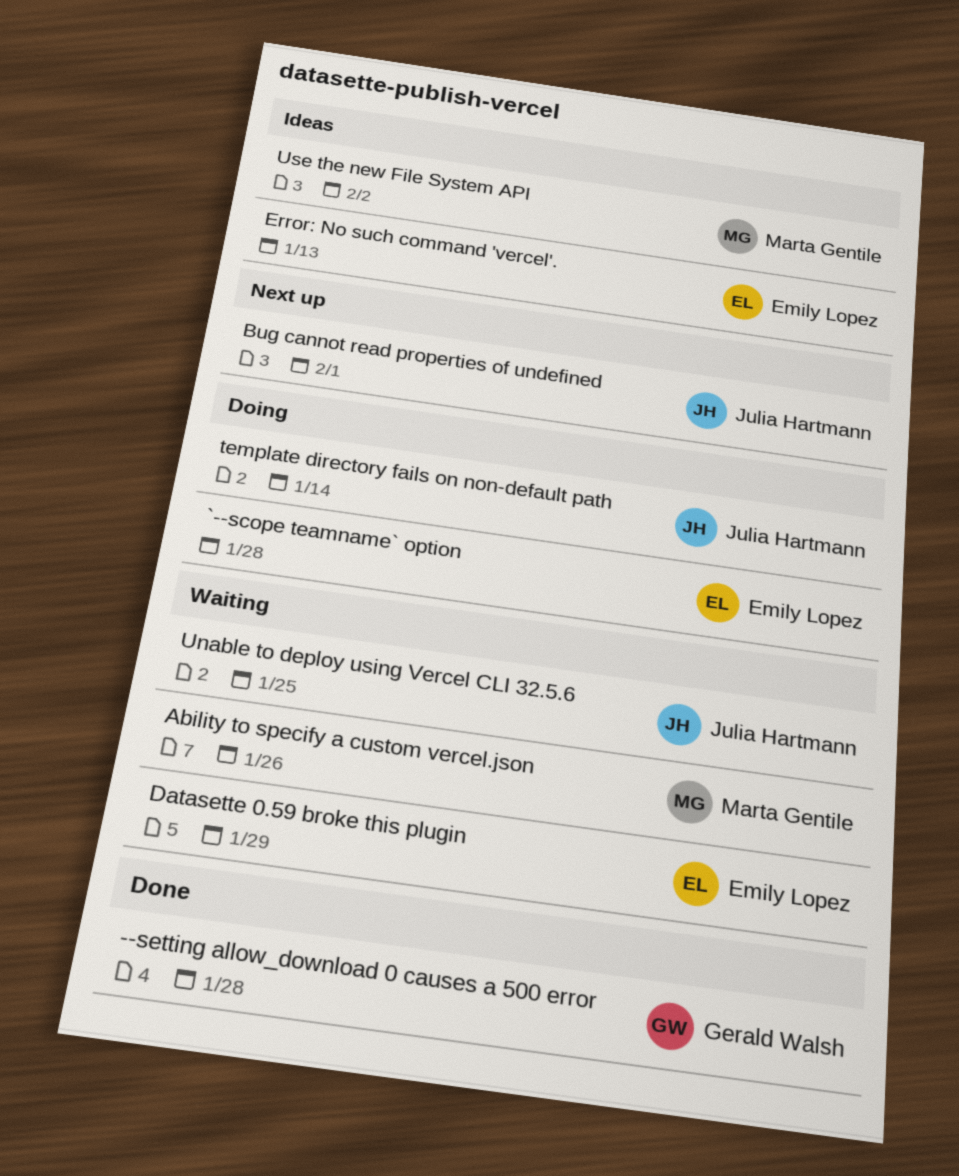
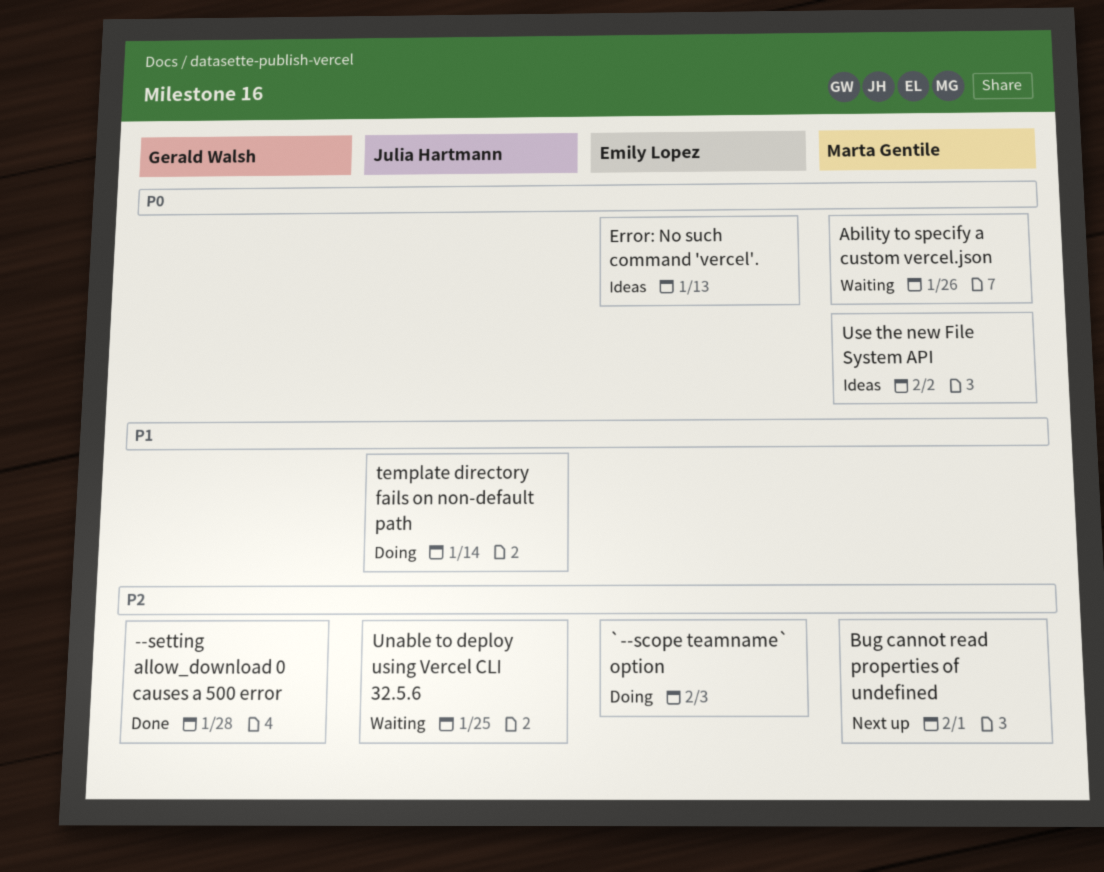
`--scope teamname` option, due: Jan 28 -> Feb 3
Bug cannot read properties of undefined, owner: Julia Hartmann -> Marta Gentile
Datasette 0.59 broke this plugin: present -> none

